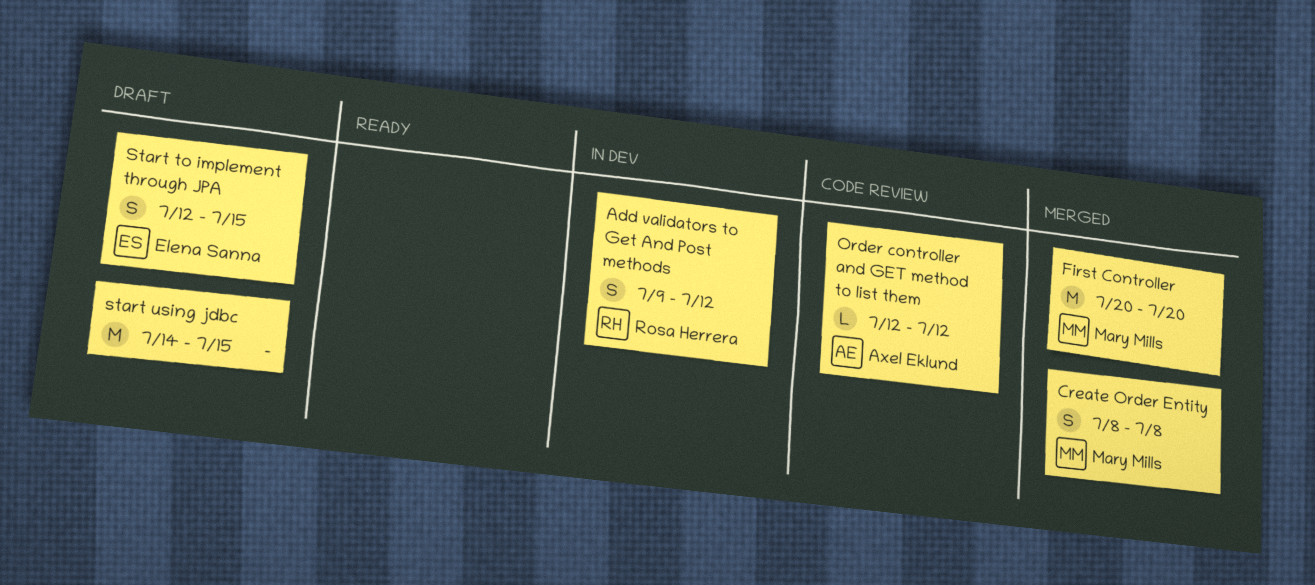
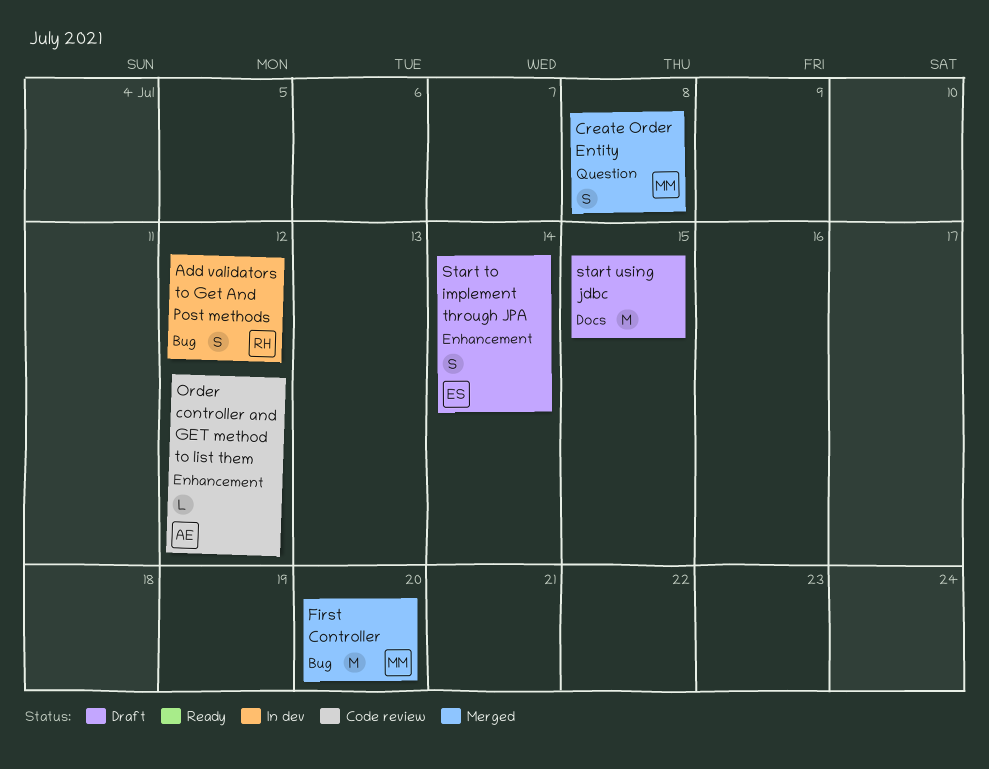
Start to implement through JPA, due: Jul 15 -> Jul 14

